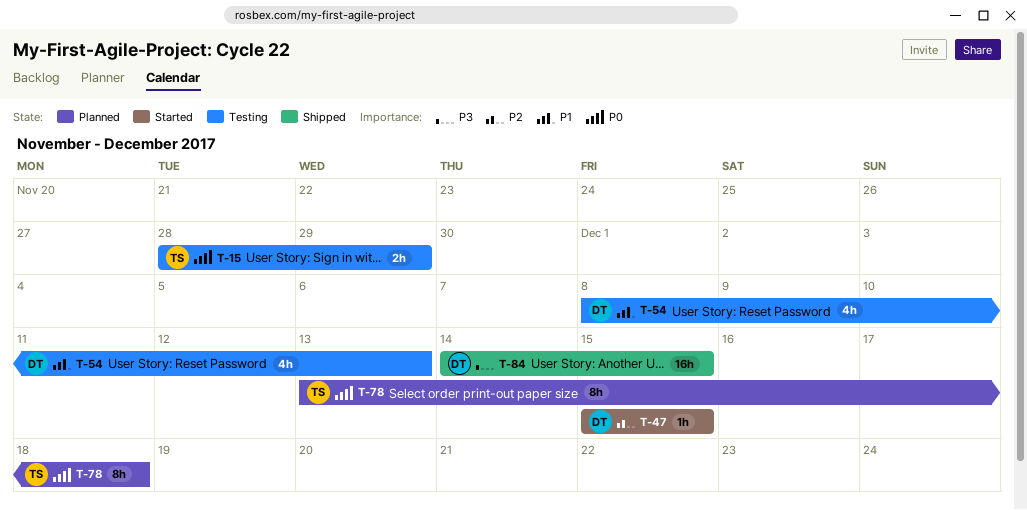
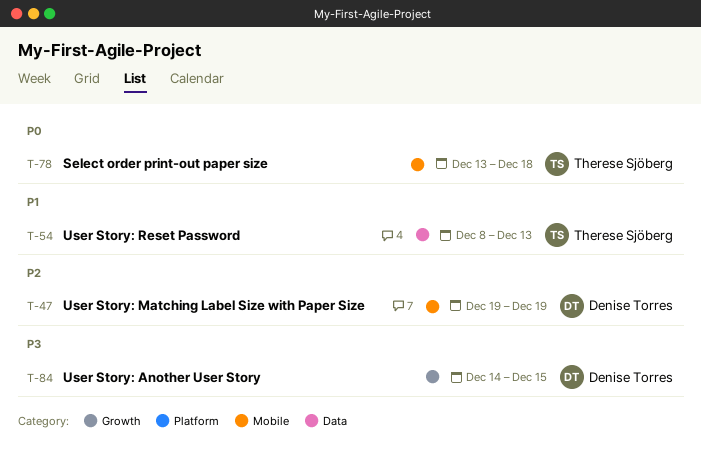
T-15: present -> none
T-47, start: Dec 15 -> Dec 19
T-47, due: Dec 15 -> Dec 19
T-54, owner: Denise Torres -> Therese Sjöberg

